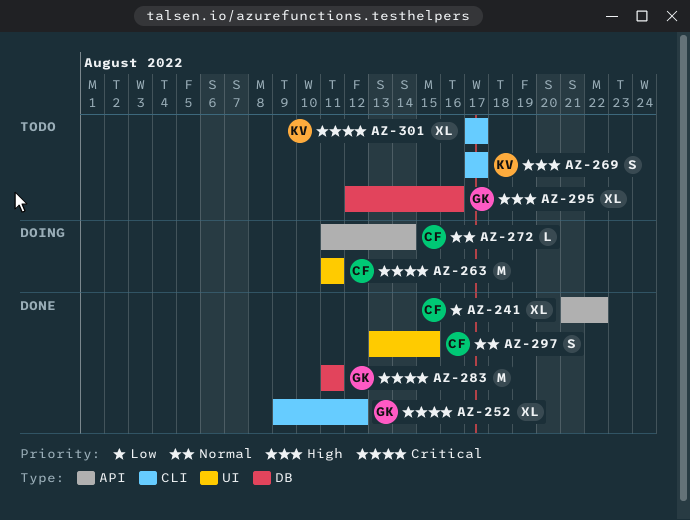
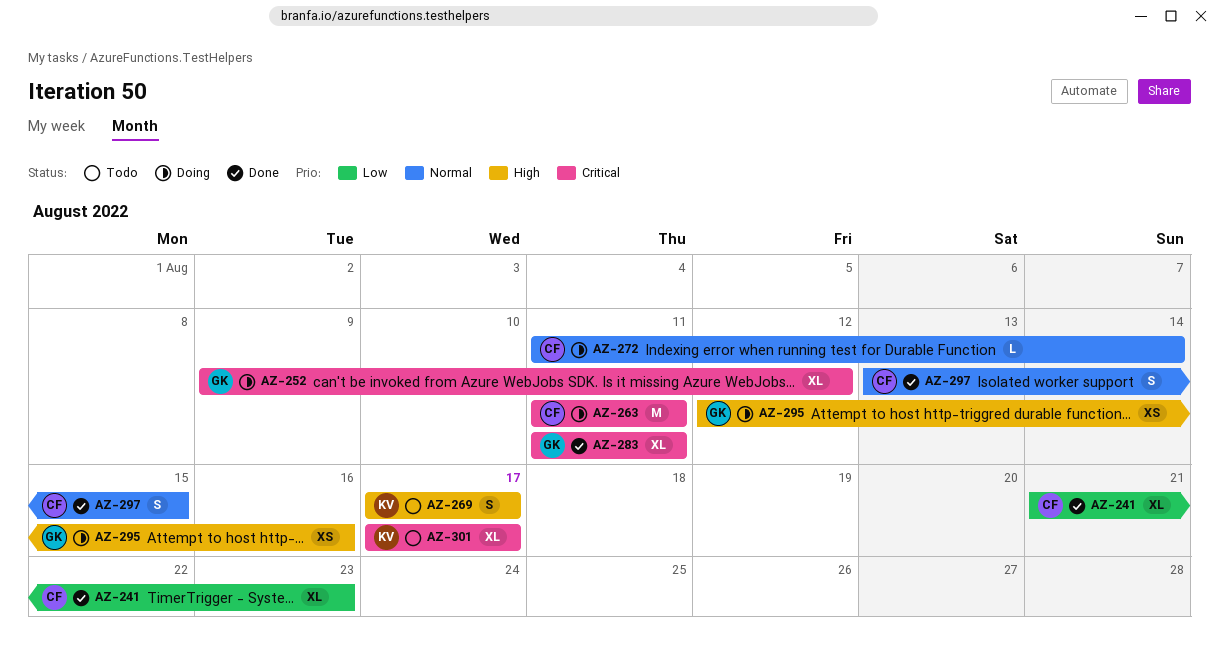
AZ-241, due: Aug 22 -> Aug 23
AZ-252, status: Done -> Doing
AZ-283, estimate: M -> XL
AZ-295, status: Todo -> Doing
AZ-295, estimate: XL -> XS

